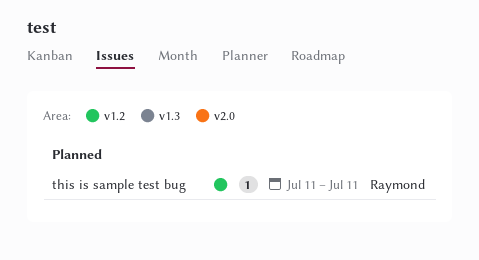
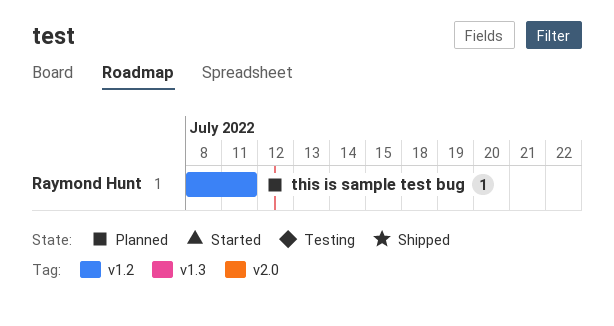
this is sample test bug, start: Jul 11 -> Jul 8

